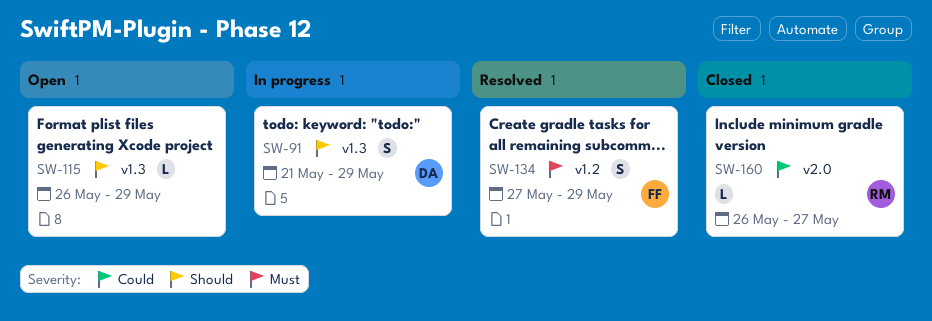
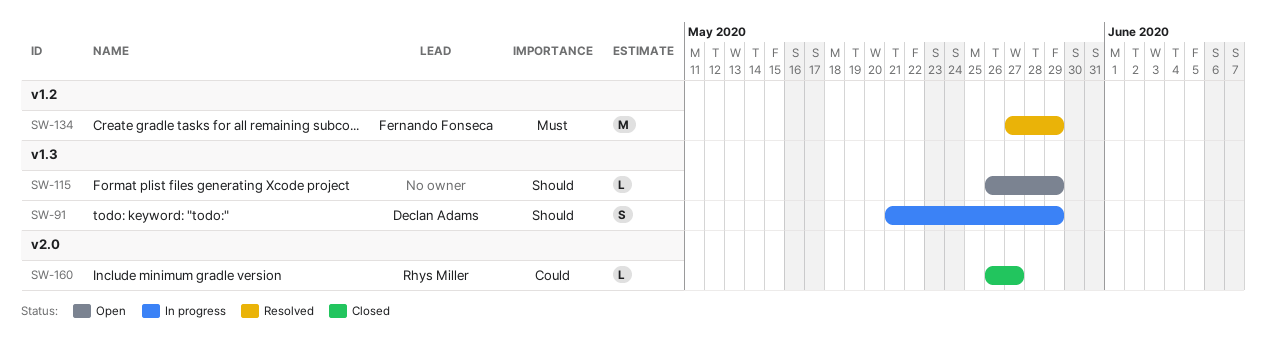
SW-134, estimate: S -> M

